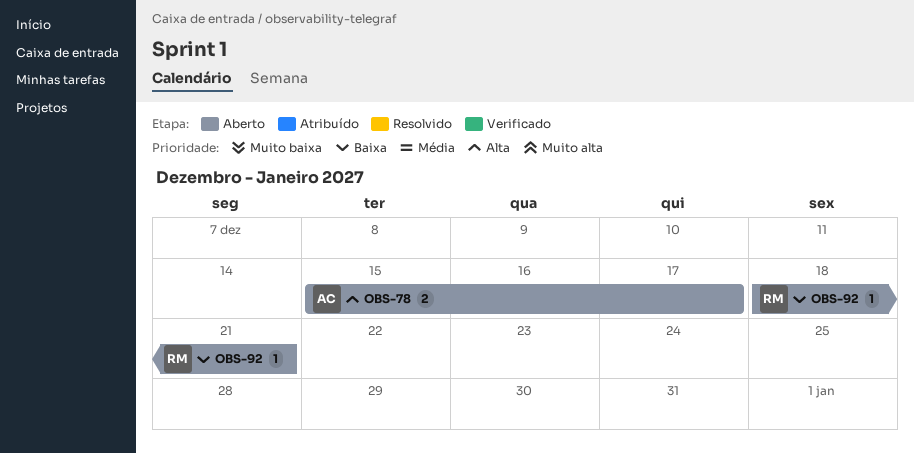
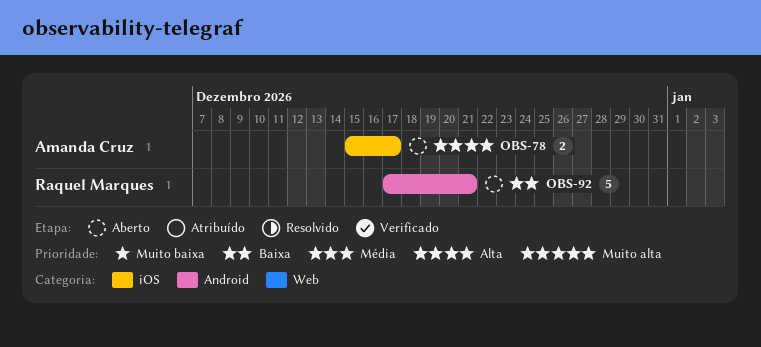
OBS-92, estimate: 1 -> 5
OBS-92, start: Dec 18 -> Dec 17

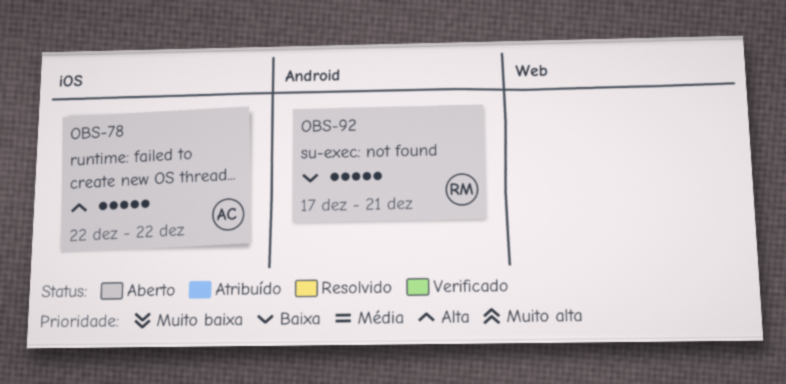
OBS-78, estimate: 2 -> 5
OBS-78, start: Dec 15 -> Dec 22
OBS-78, due: Dec 17 -> Dec 22

